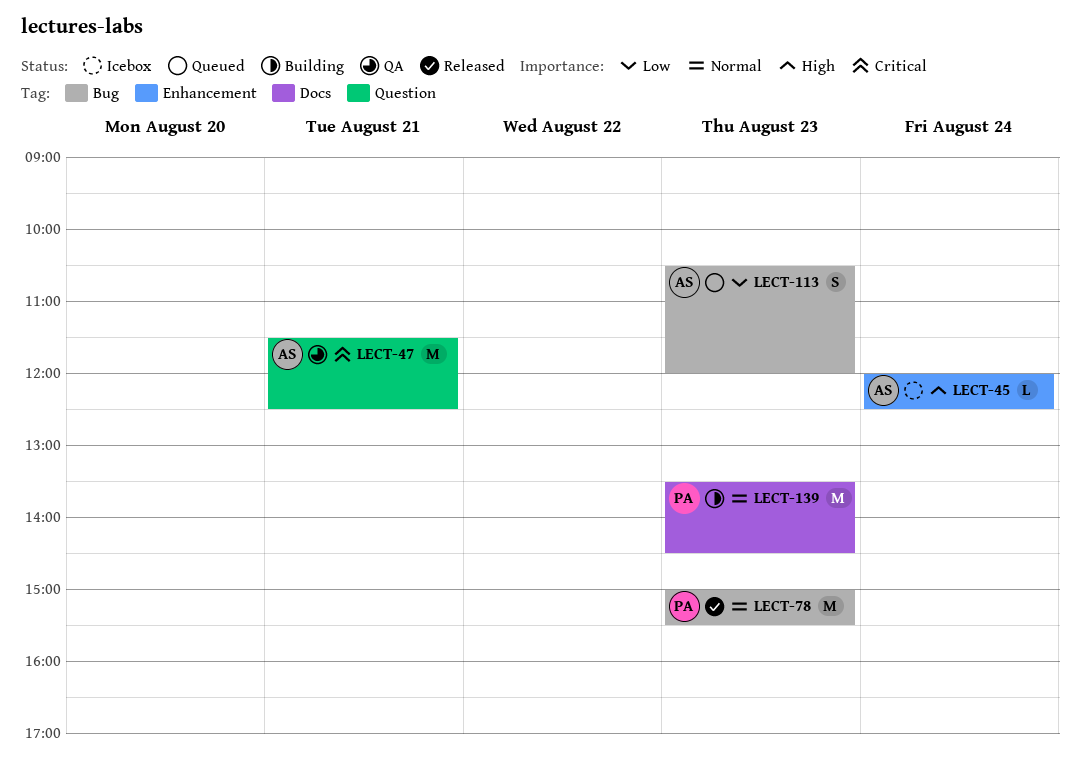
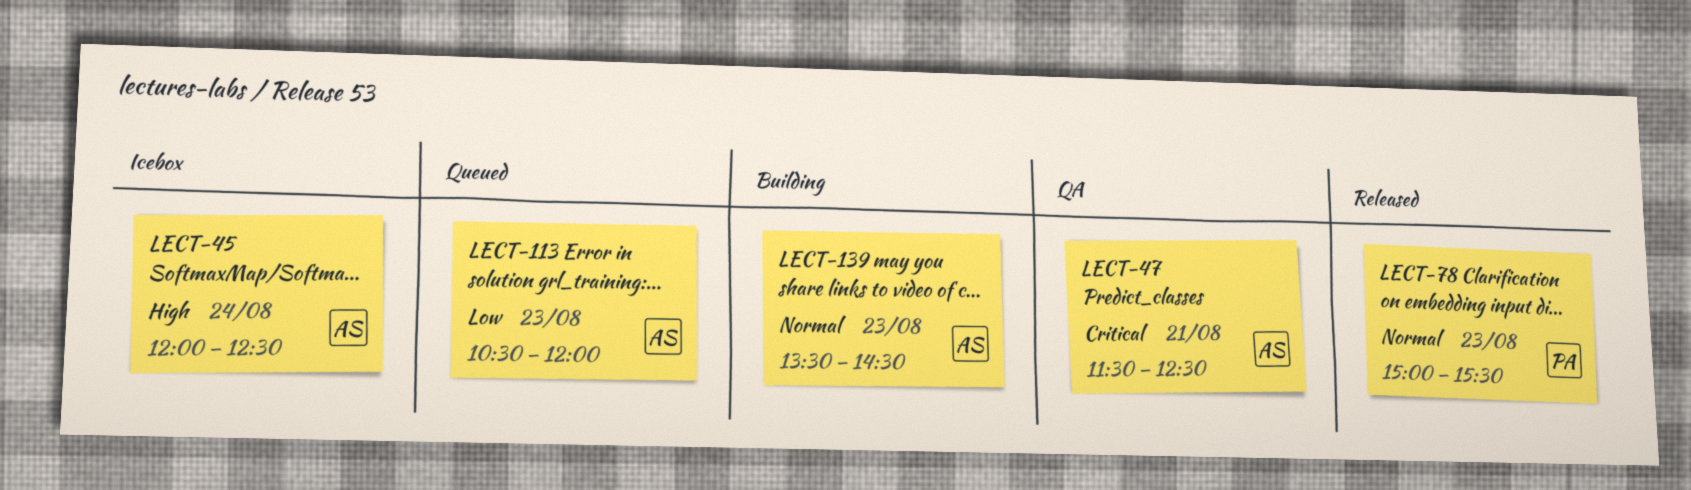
LECT-139, owner: PA -> AS

